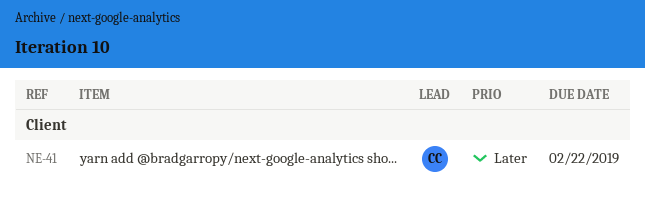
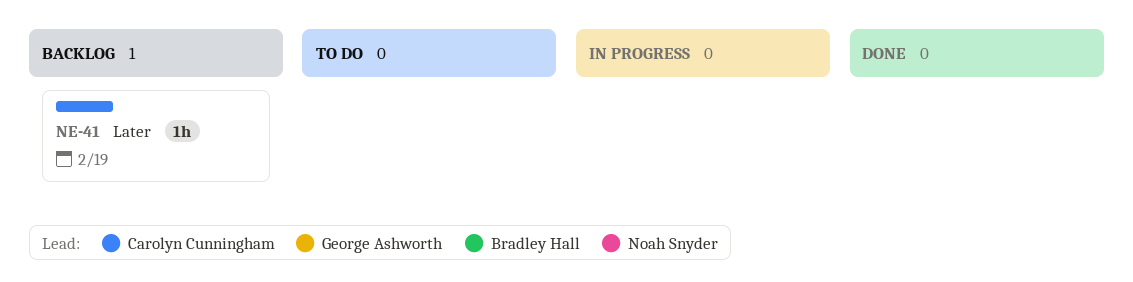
NE-41, due: Feb 22 -> Feb 19

